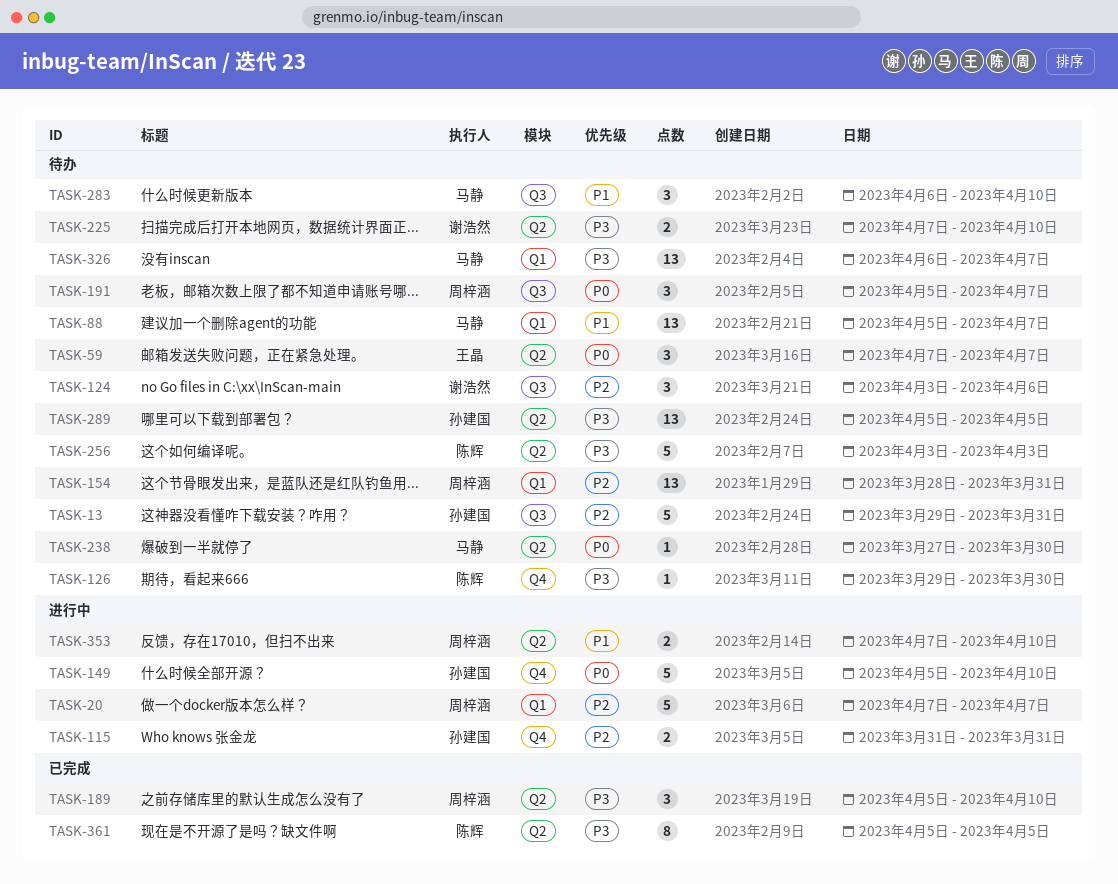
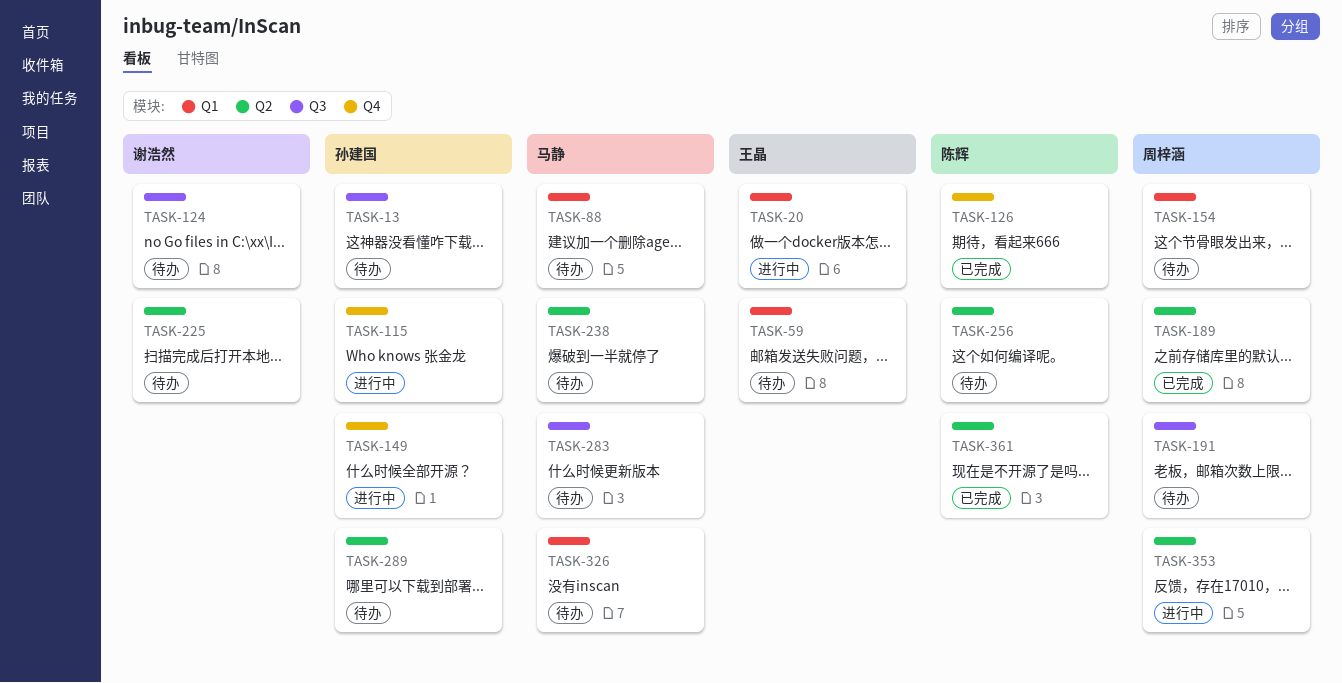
TASK-20, owner: 周梓涵 -> 王晶
TASK-59, label: Q2 -> Q1
TASK-126, status: 待办 -> 已完成

